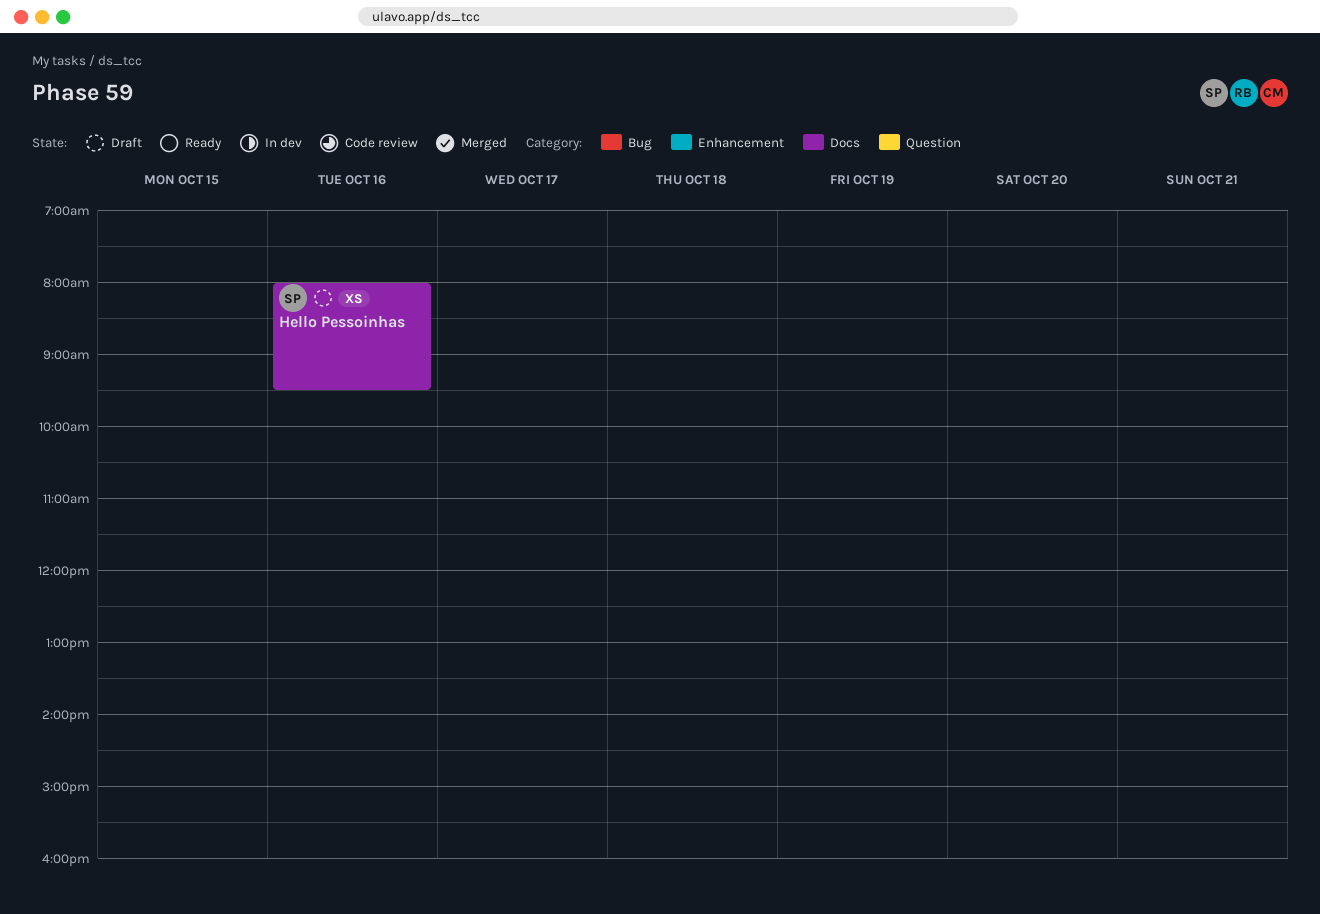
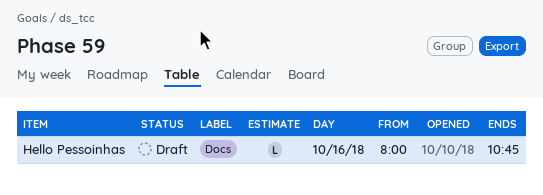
Hello Pessoinhas, estimate: XS -> L
Hello Pessoinhas, ends: 09:30 -> 10:45

